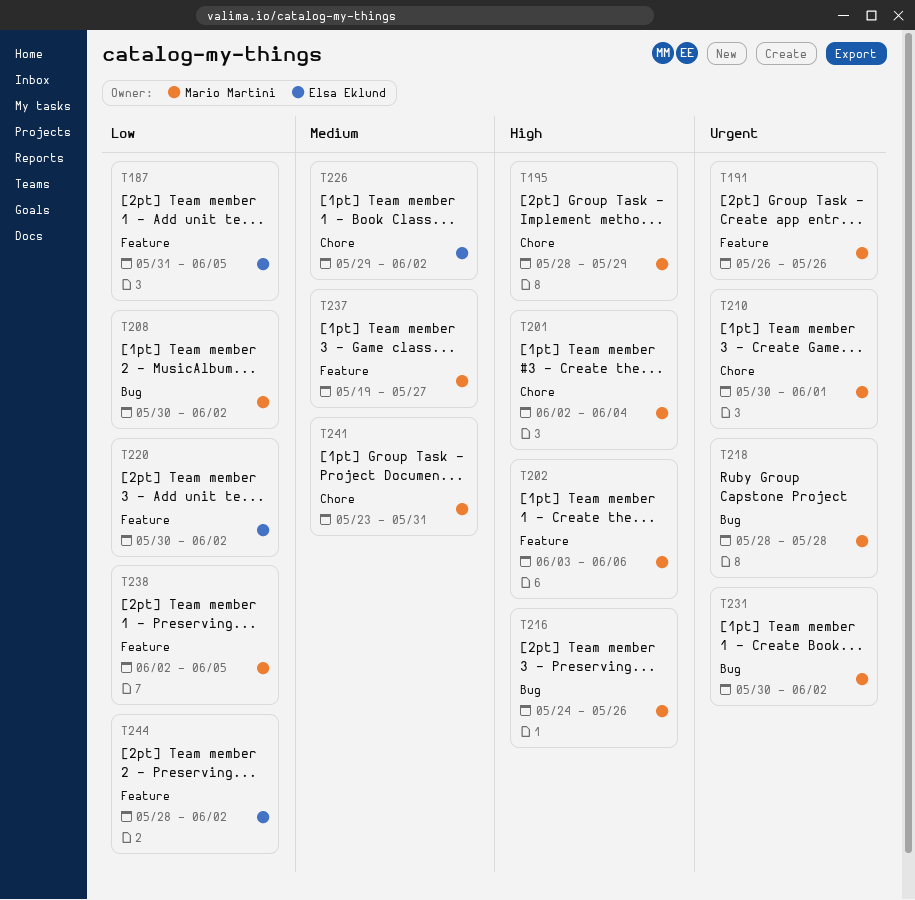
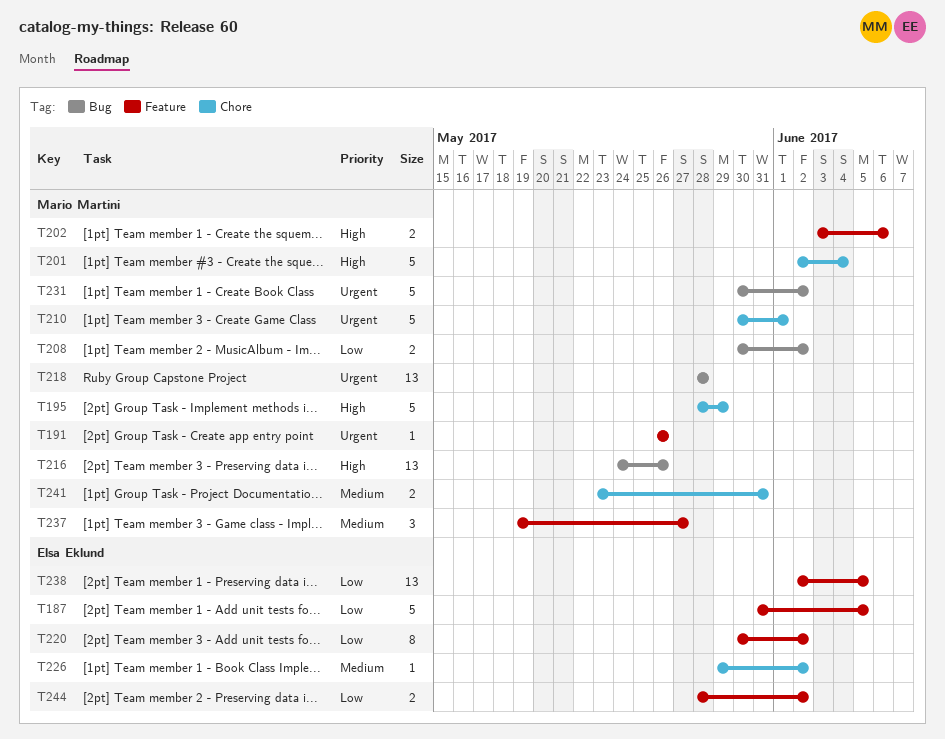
T238, owner: Mario Martini -> Elsa Eklund

